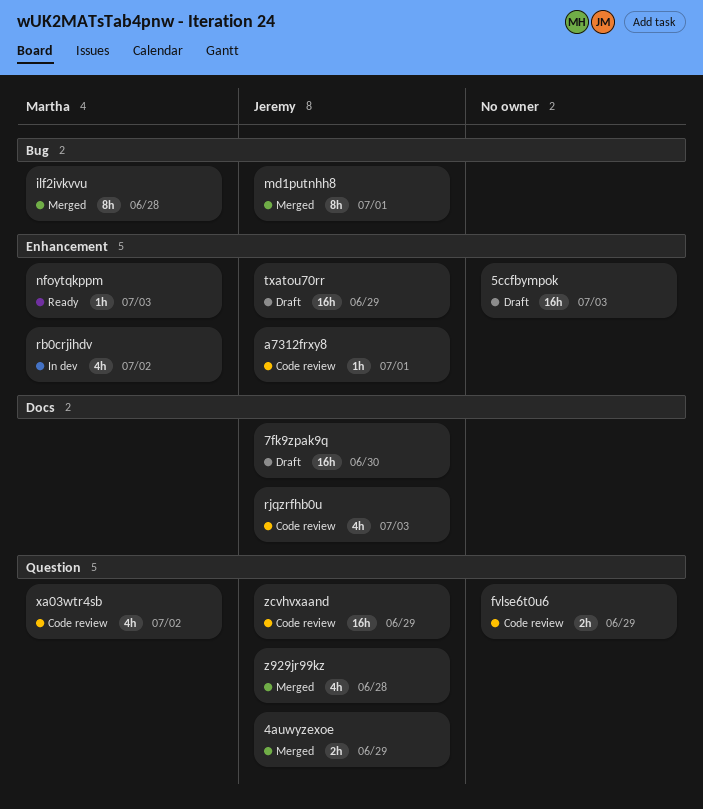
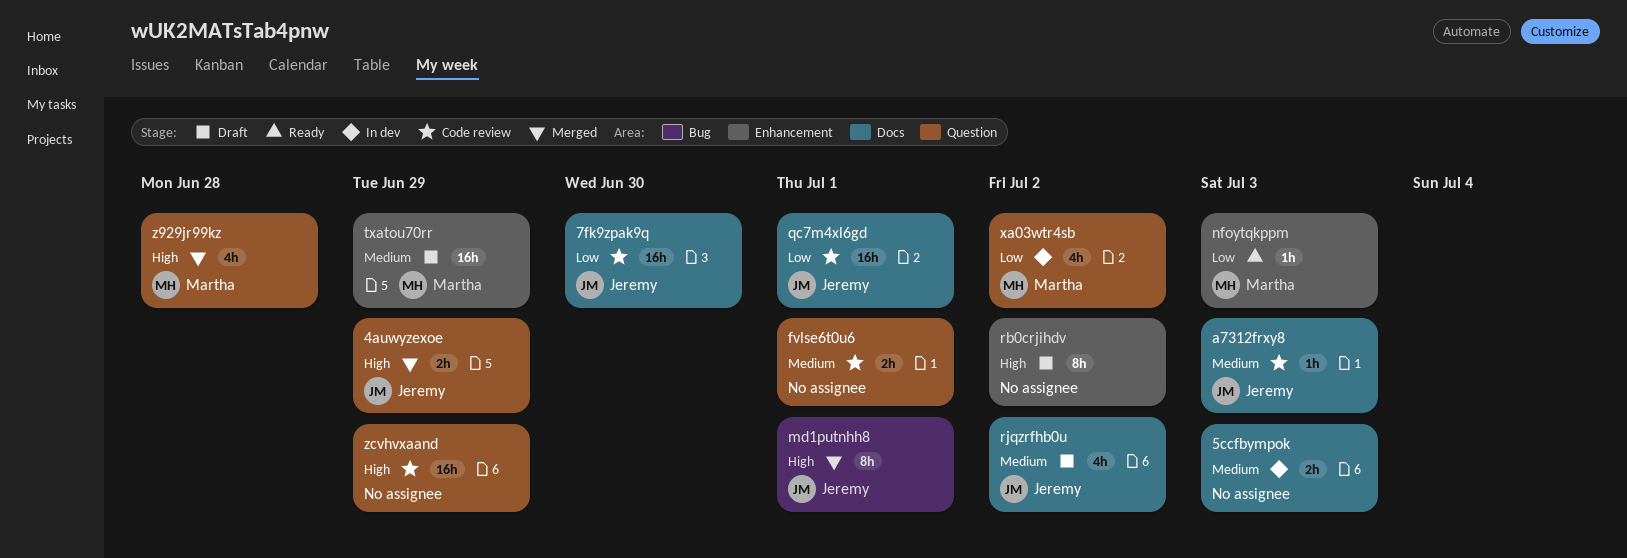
5ccfbympok, status: Draft -> In dev
5ccfbympok, label: Enhancement -> Docs
5ccfbympok, estimate: 16h -> 2h
7fk9zpak9q, status: Draft -> Code review
a7312frxy8, label: Enhancement -> Docs
a7312frxy8, due: Jul 1 -> Jul 3
fvlse6t0u6, due: Jun 29 -> Jul 1
ilf2ivkvvu: present -> none
qc7m4xl6gd: none -> present
rb0crjihdv, status: In dev -> Draft
rb0crjihdv, owner: Martha -> none
rb0crjihdv, estimate: 4h -> 8h
rjqzrfhb0u, status: Code review -> Draft
rjqzrfhb0u, due: Jul 3 -> Jul 2
txatou70rr, owner: Jeremy -> Martha
xa03wtr4sb, status: Code review -> In dev
z929jr99kz, owner: Jeremy -> Martha
zcvhvxaand, owner: Jeremy -> none

